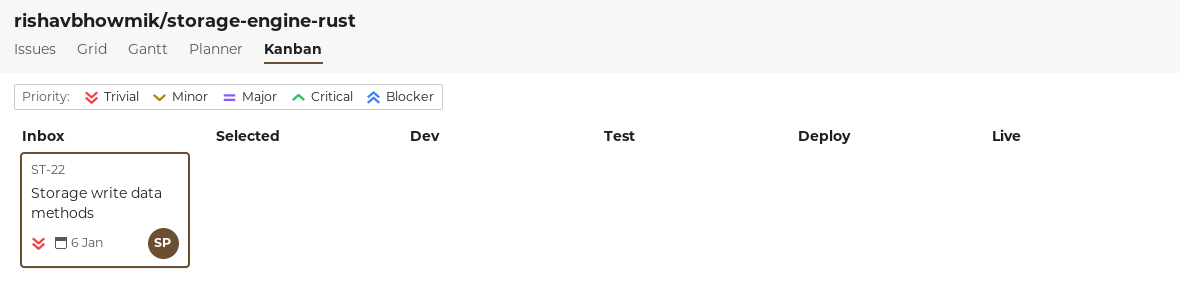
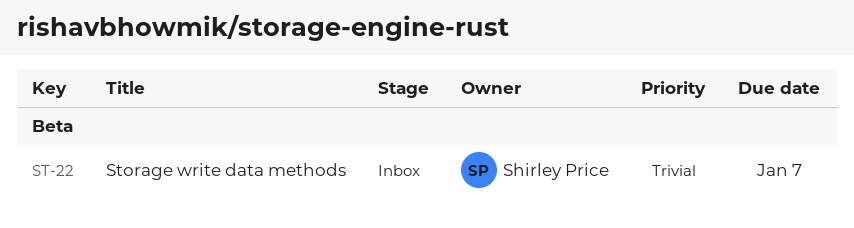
ST-22, due: Jan 6 -> Jan 7

